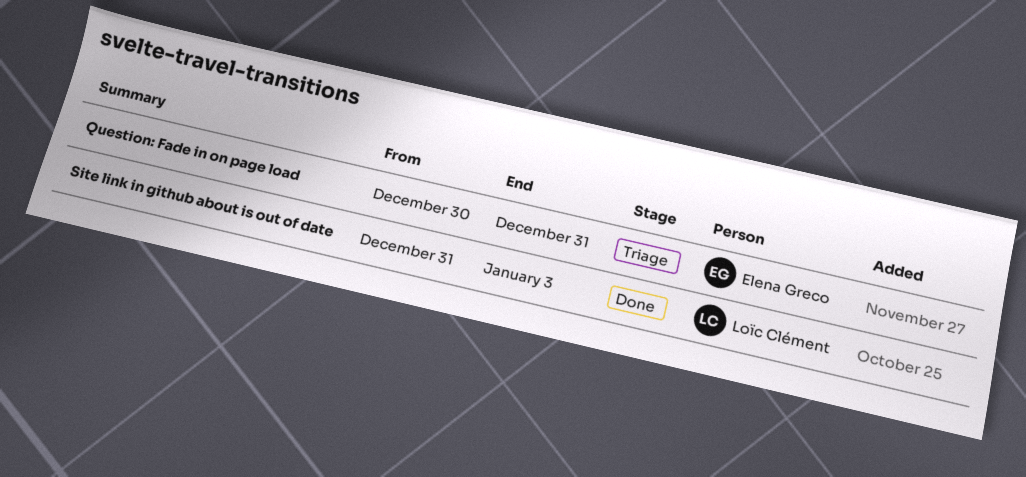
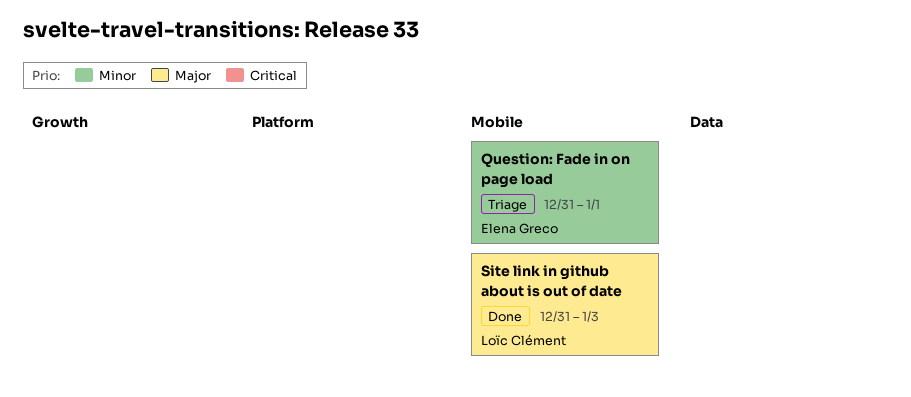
Question: Fade in on page load, start: Dec 30 -> Dec 31
Question: Fade in on page load, due: Dec 31 -> Jan 1

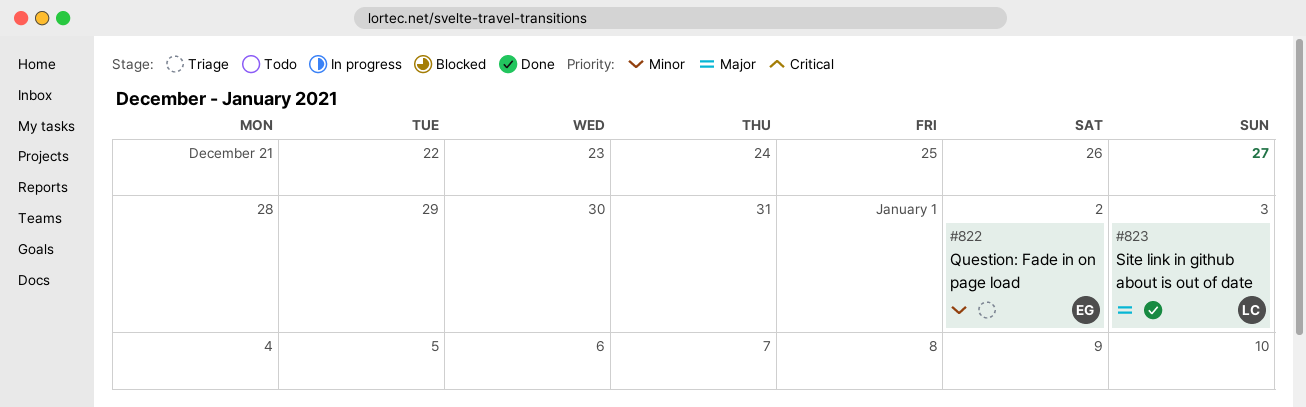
Question: Fade in on page load, due: Jan 1 -> Jan 2

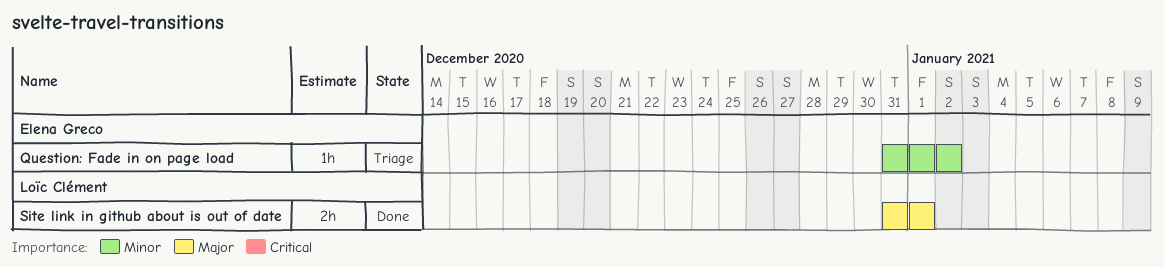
Site link in github about is out of date, due: Jan 3 -> Jan 1

